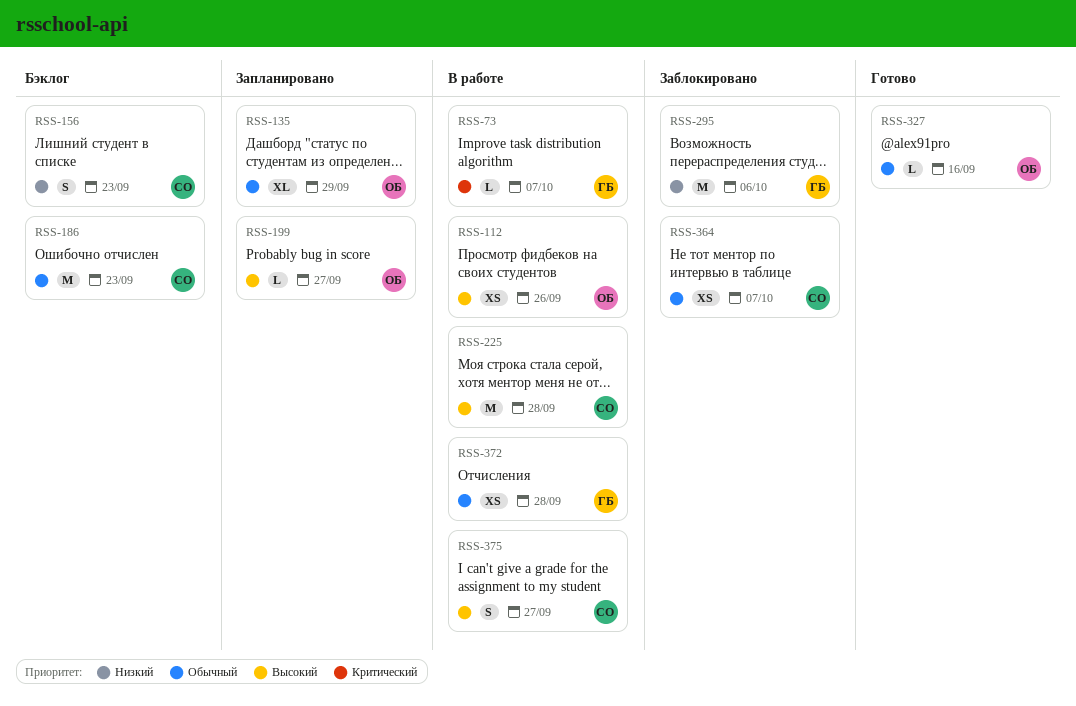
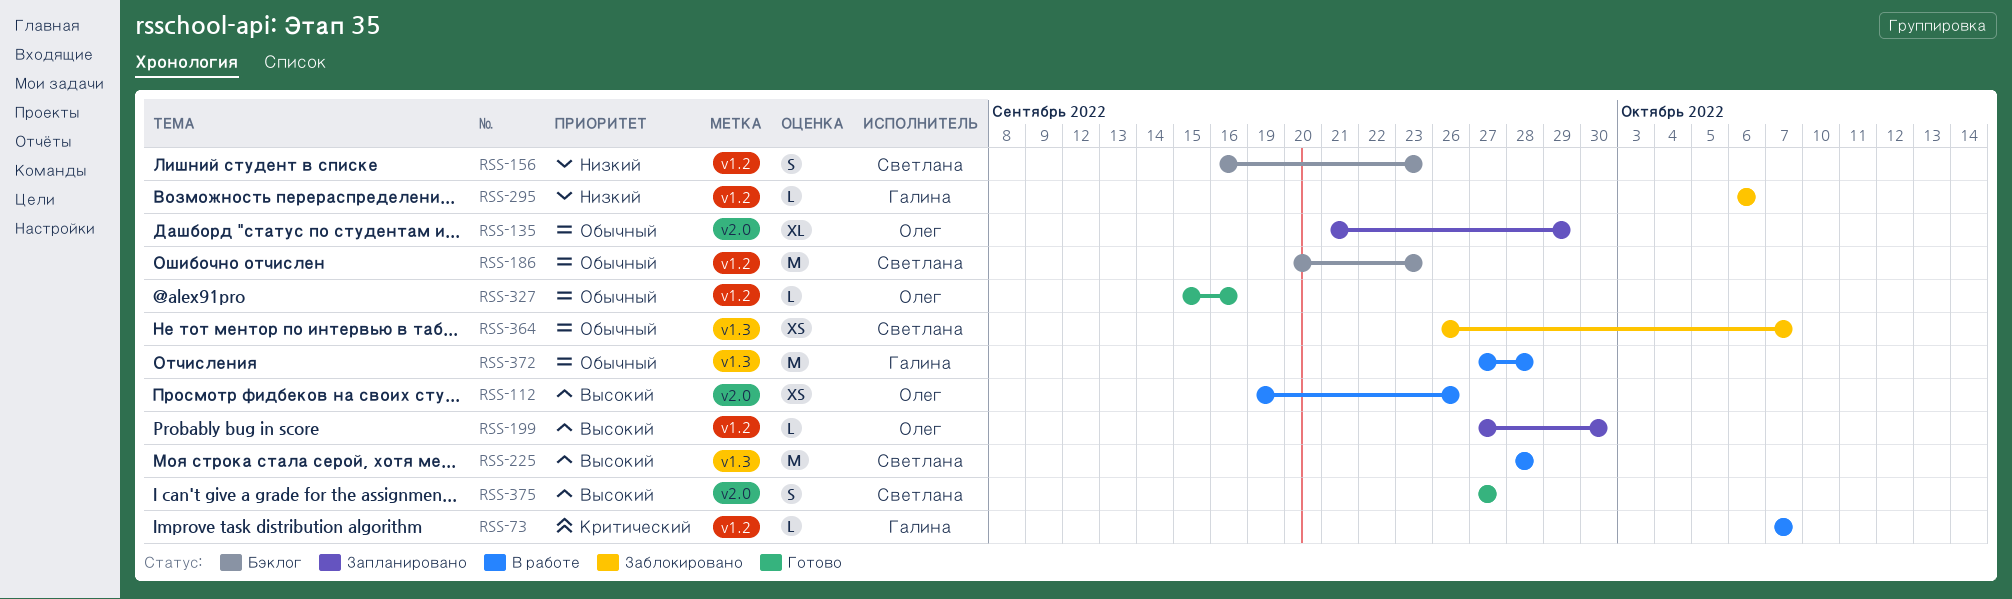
RSS-199, due: Sep 27 -> Sep 30
RSS-295, estimate: M -> L
RSS-372, estimate: XS -> M
RSS-375, status: В работе -> Готово

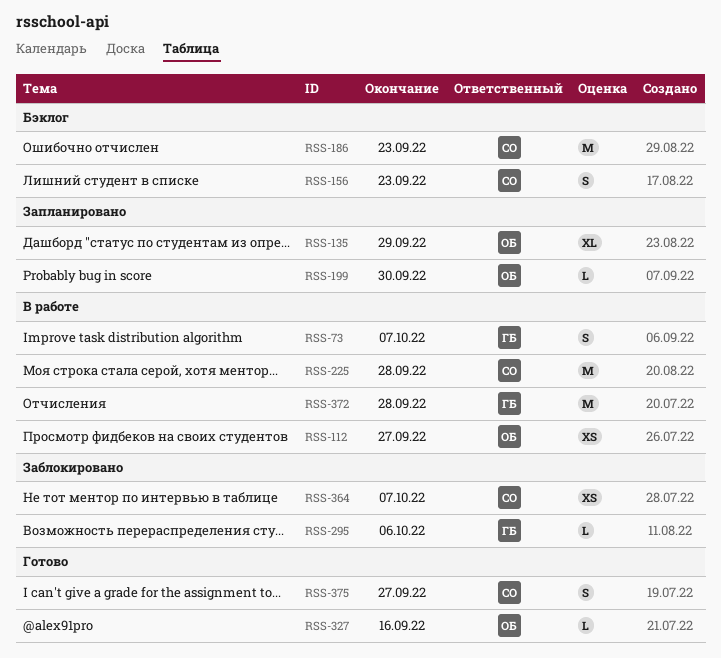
RSS-73, estimate: L -> S
RSS-112, due: Sep 26 -> Sep 27

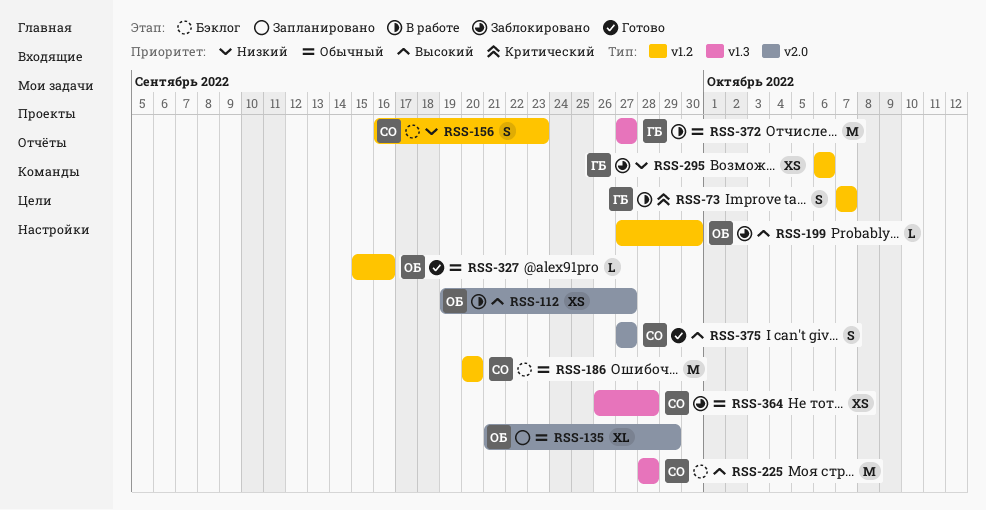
RSS-186, due: Sep 23 -> Sep 20
RSS-199, status: Запланировано -> Заблокировано
RSS-225, status: В работе -> Бэклог
RSS-295, estimate: L -> XS
RSS-364, due: Oct 7 -> Sep 28
RSS-372, due: Sep 28 -> Sep 27

